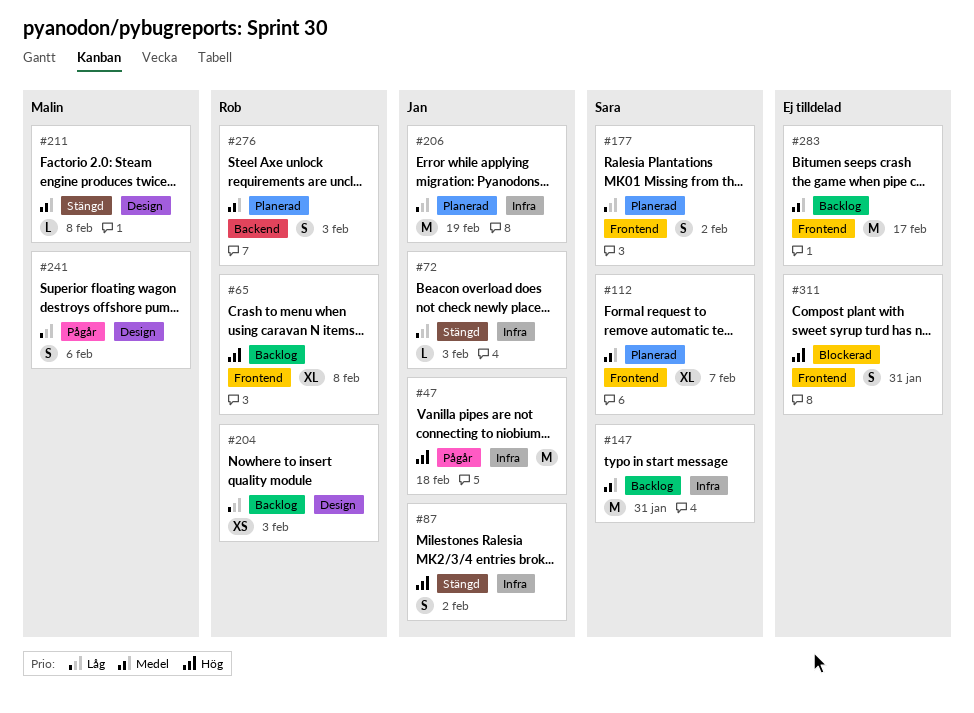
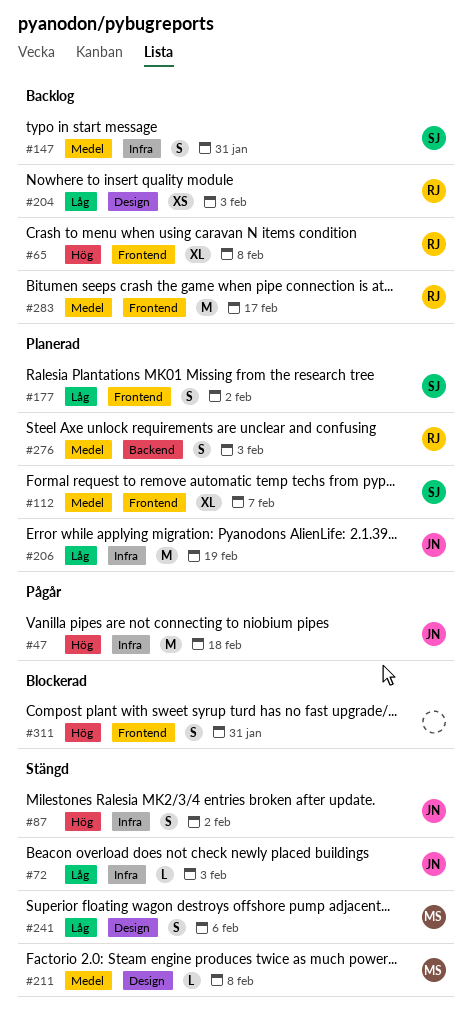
#147, estimate: M -> S
#241, status: Pågår -> Stängd
#283, owner: none -> Rob

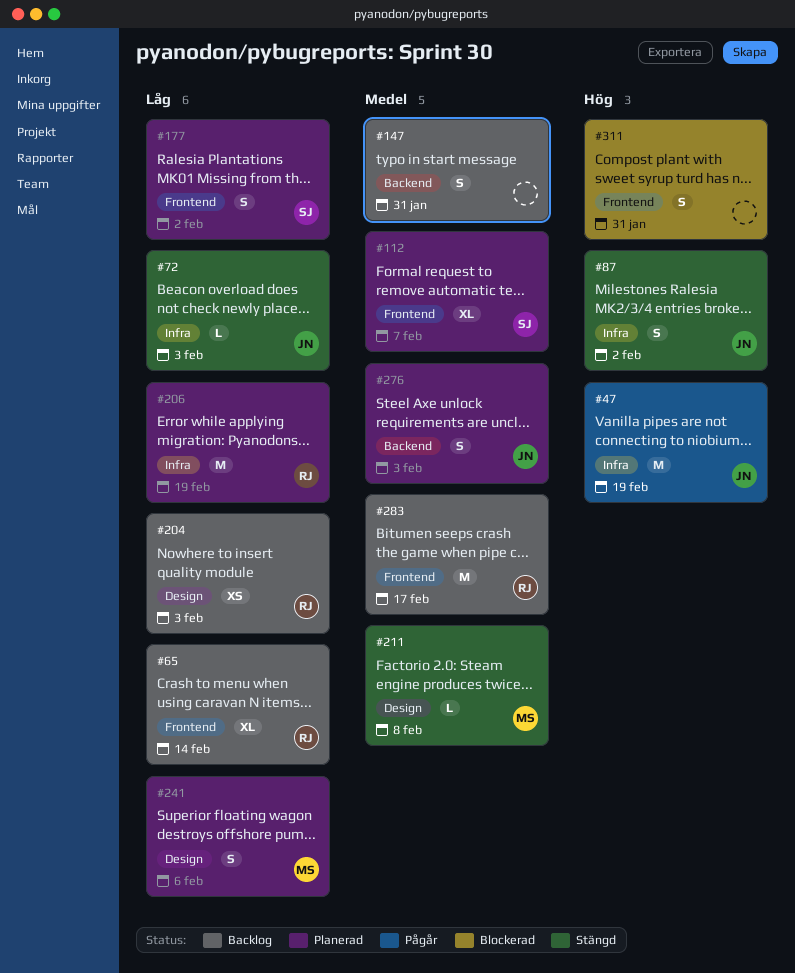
#47, due: Feb 18 -> Feb 19
#65, priority: Hög -> Låg
#65, due: Feb 8 -> Feb 14
#147, owner: SJ -> none
#147, label: Infra -> Backend
#206, owner: JN -> RJ
#241, status: Stängd -> Planerad
#276, owner: RJ -> JN

